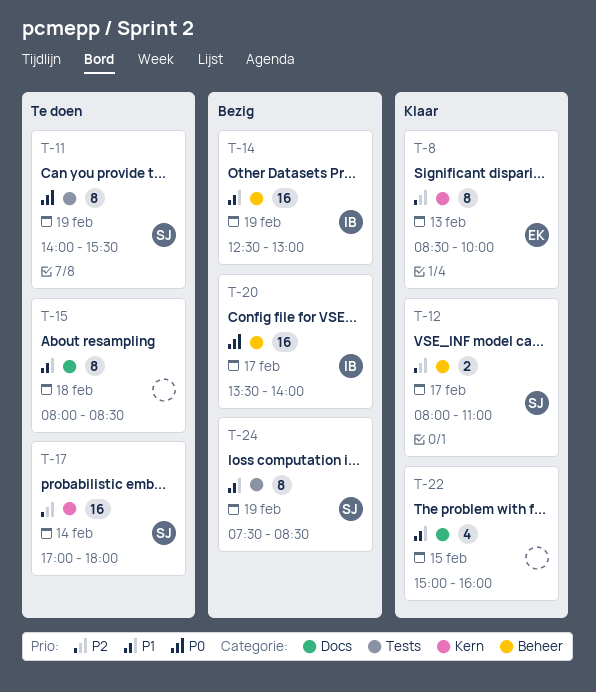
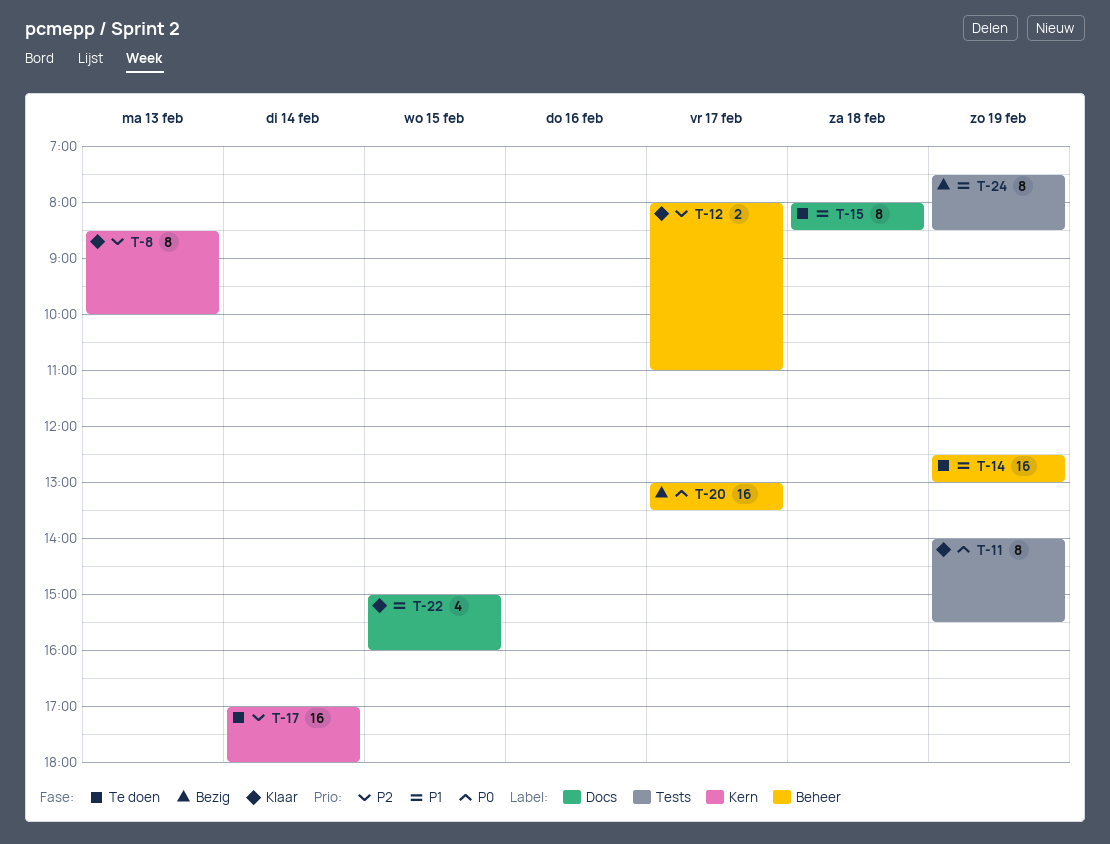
T-11, status: Te doen -> Klaar
T-14, status: Bezig -> Te doen
T-20, begins: 13:30 -> 13:00
T-20, ends: 14:00 -> 13:30

